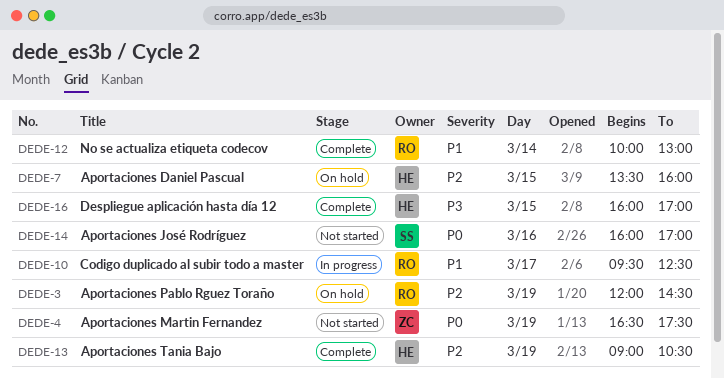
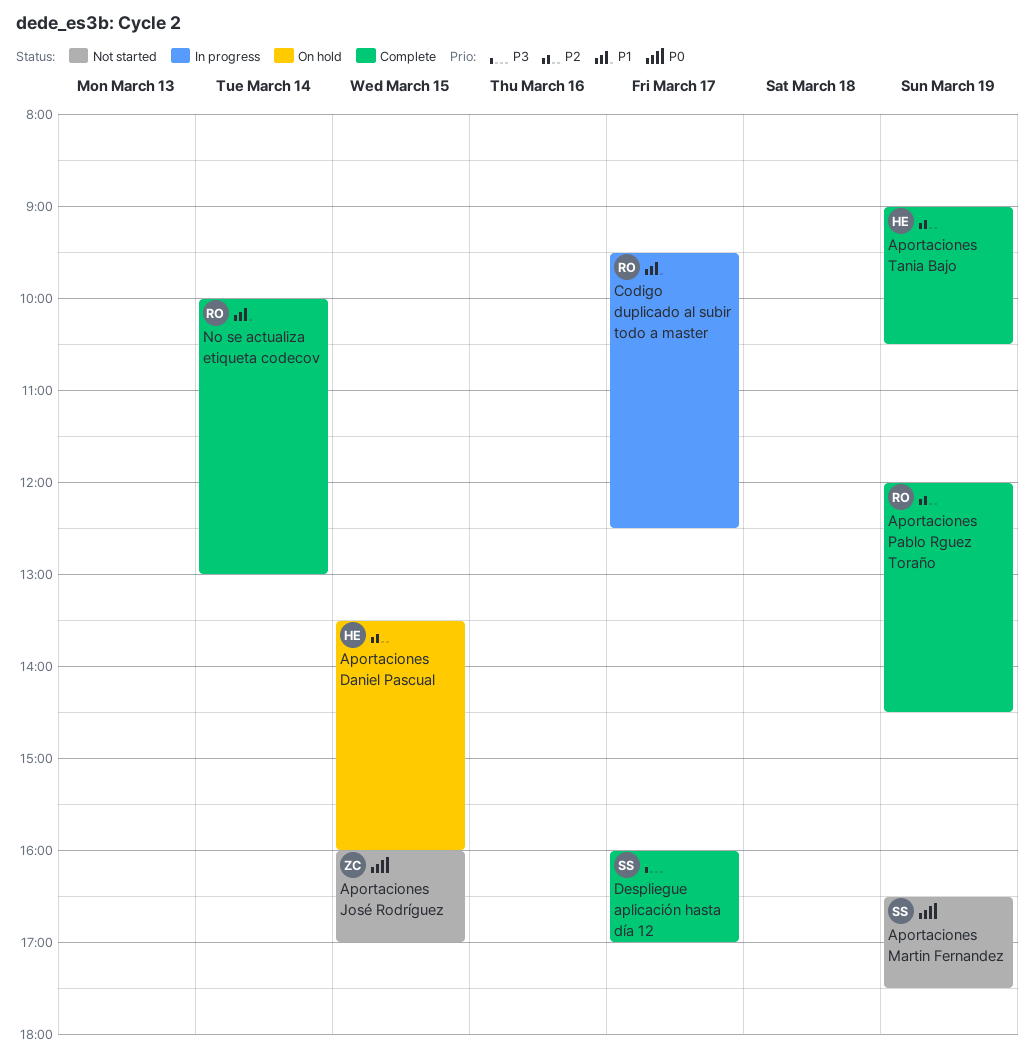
Aportaciones José Rodríguez, owner: SS -> ZC
Aportaciones José Rodríguez, day: Mar 16 -> Mar 15
Aportaciones Martin Fernandez, owner: ZC -> SS
Aportaciones Pablo Rguez Toraño, status: On hold -> Complete
Despliegue aplicación hasta día 12, owner: HE -> SS
Despliegue aplicación hasta día 12, day: Mar 15 -> Mar 17

